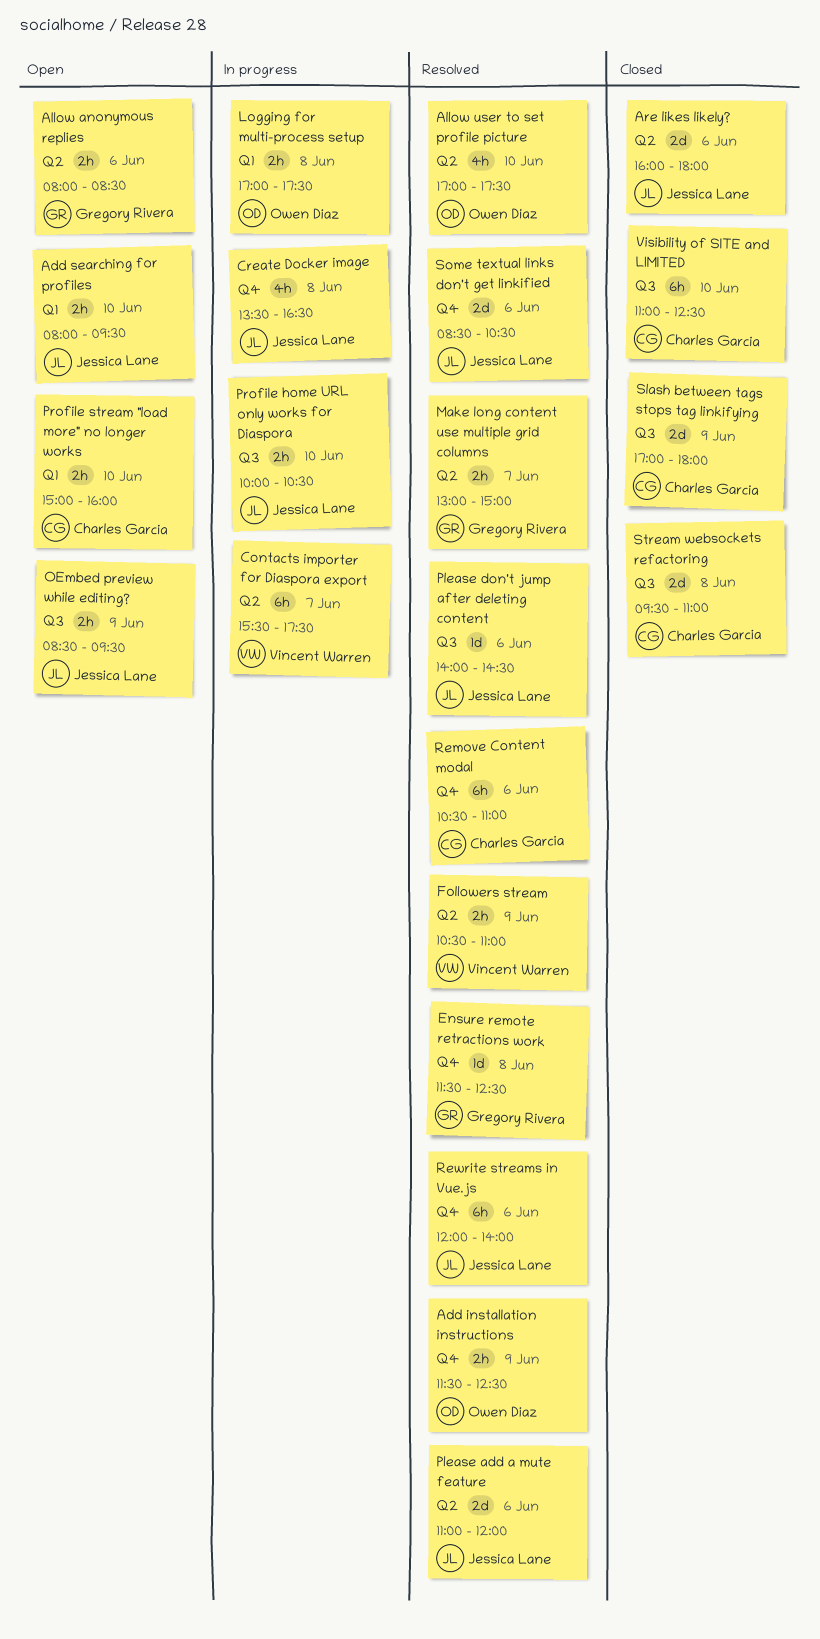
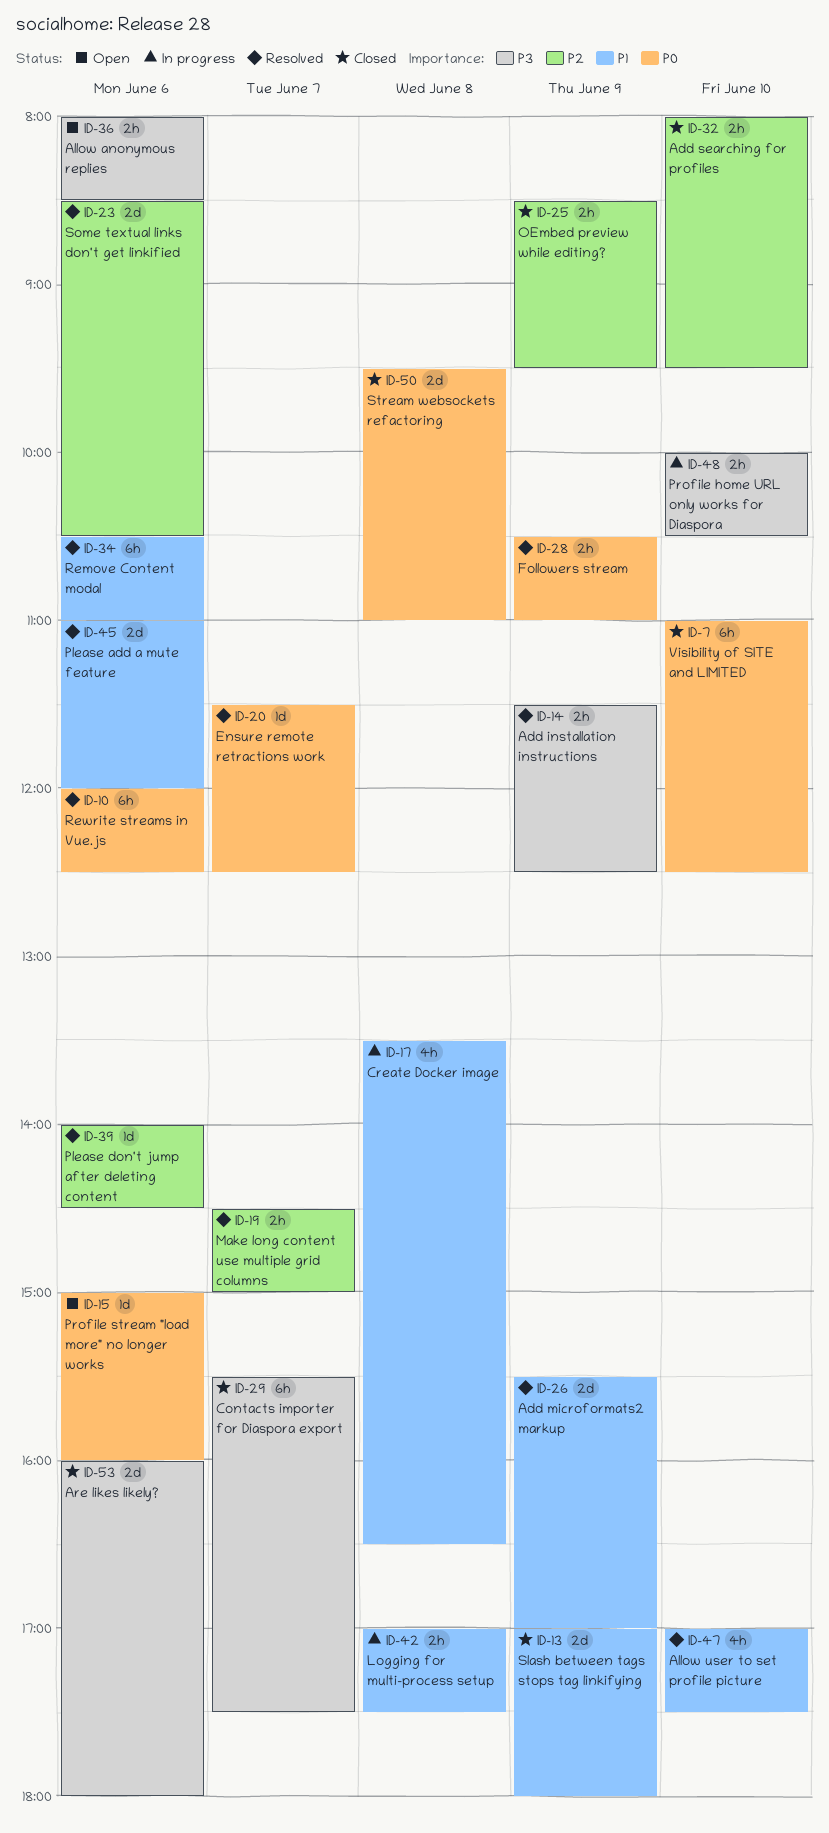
Add microformats2 markup: none -> present
Add searching for profiles, status: Open -> Closed
Contacts importer for Diaspora export, status: In progress -> Closed
Ensure remote retractions work, day: Jun 8 -> Jun 7
Make long content use multiple grid columns, begins: 13:00 -> 14:30
OEmbed preview while editing?, status: Open -> Closed
Profile stream "load more" no longer works, estimate: 2h -> 1d
Profile stream "load more" no longer works, day: Jun 10 -> Jun 6
Rewrite streams in Vue.js, ends: 14:00 -> 12:30

